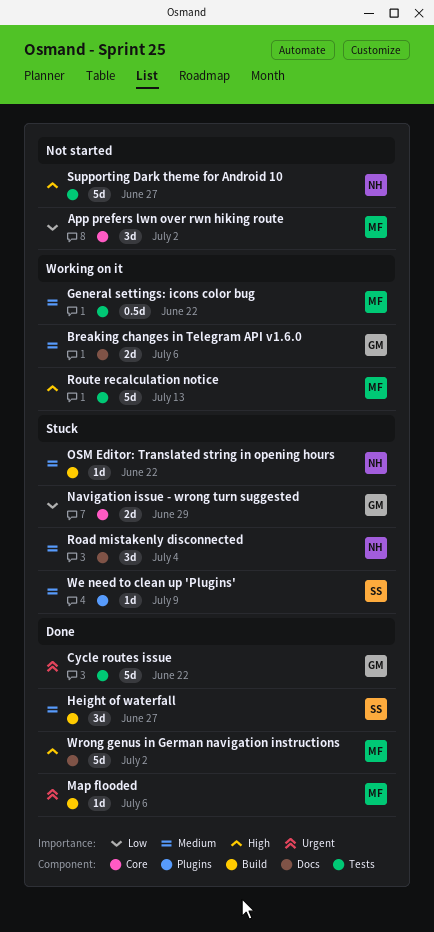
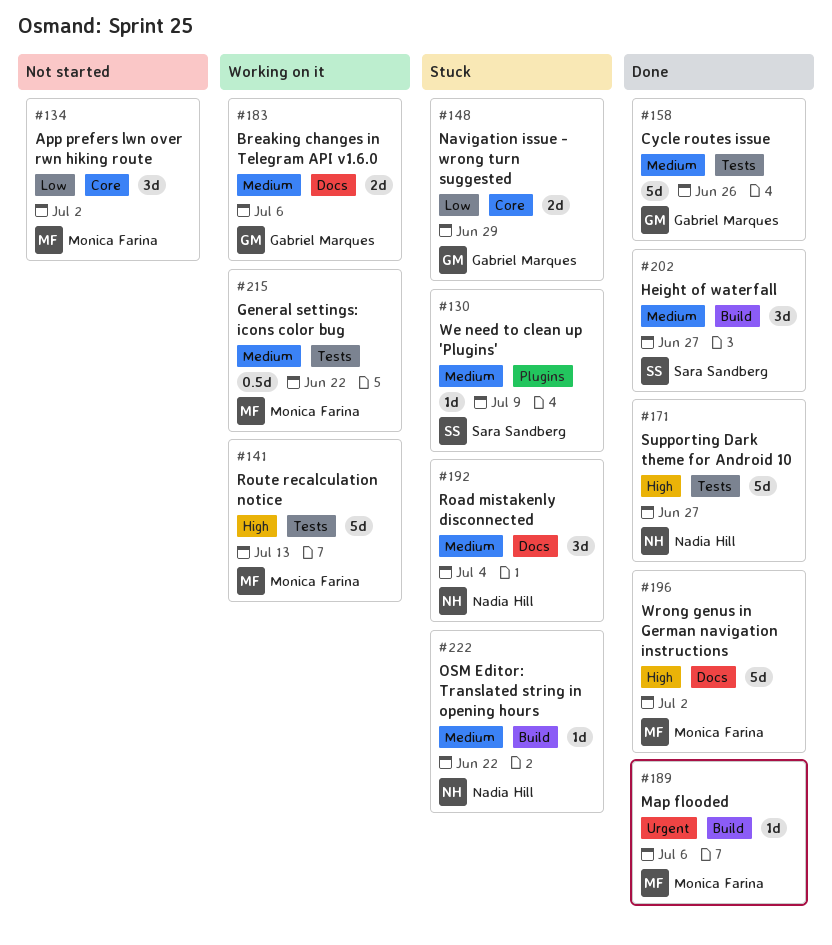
Cycle routes issue, priority: Urgent -> Medium
Cycle routes issue, due: Jun 22 -> Jun 26
Supporting Dark theme for Android 10, status: Not started -> Done

